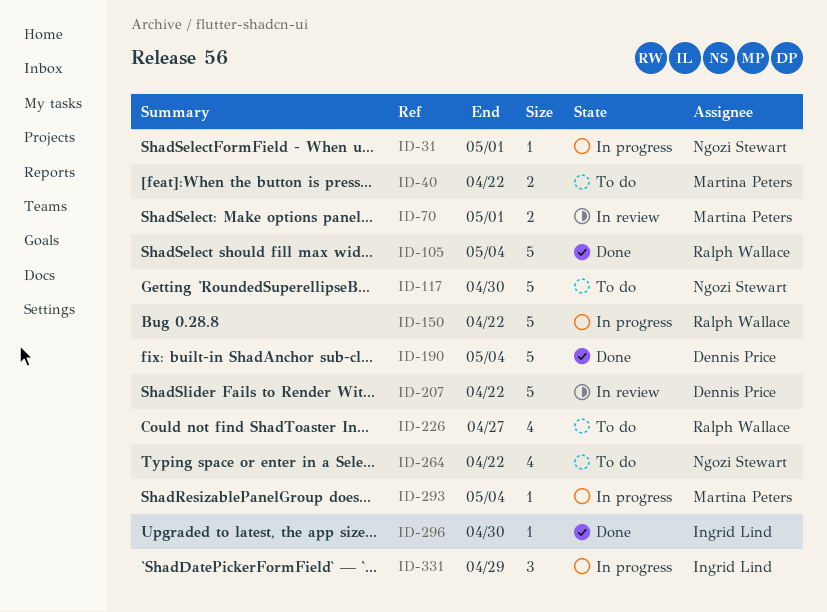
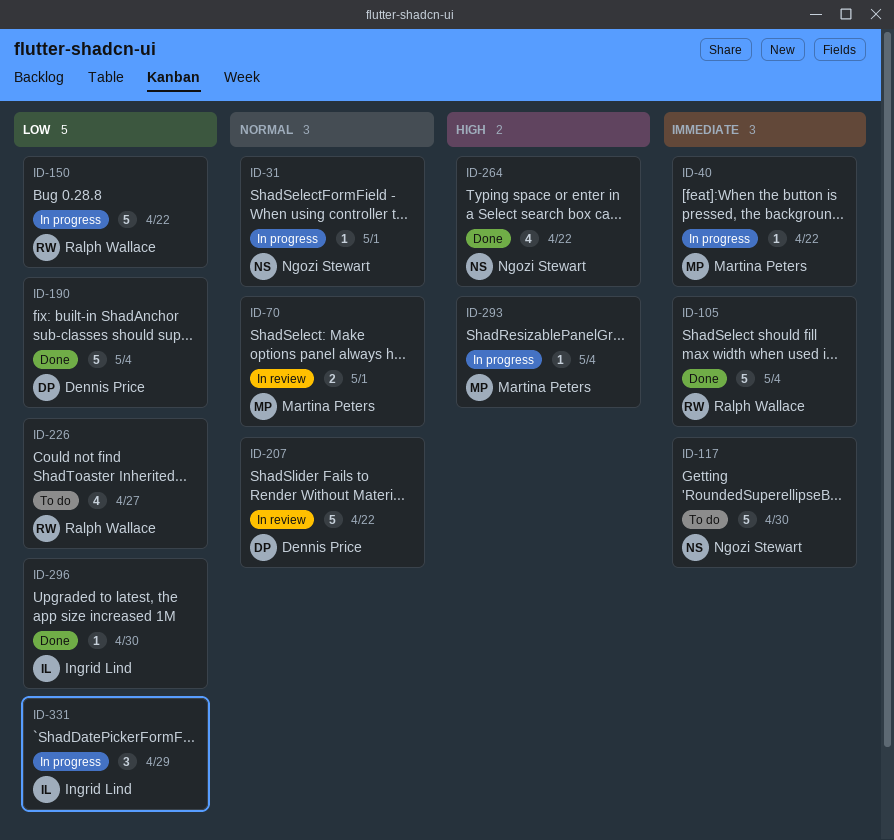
ID-40, status: To do -> In progress
ID-40, estimate: 2 -> 1
ID-264, status: To do -> Done

